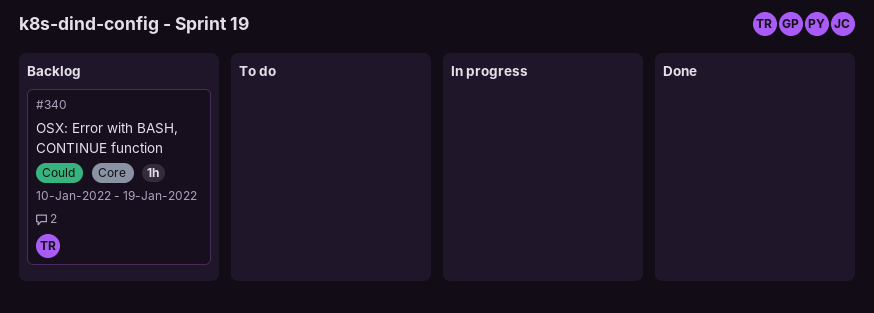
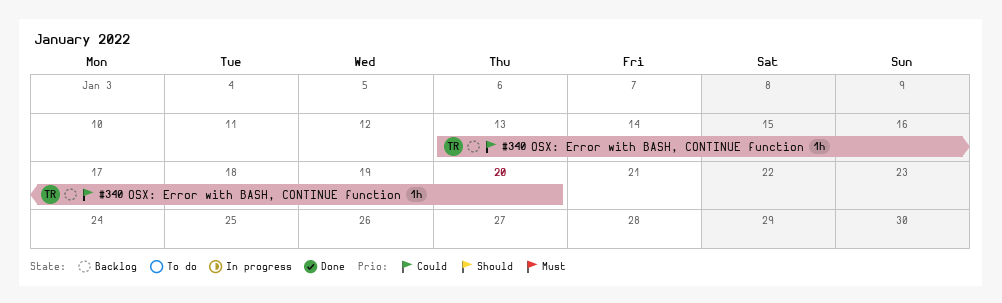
#340, start: Jan 10 -> Jan 13
#340, due: Jan 19 -> Jan 20

